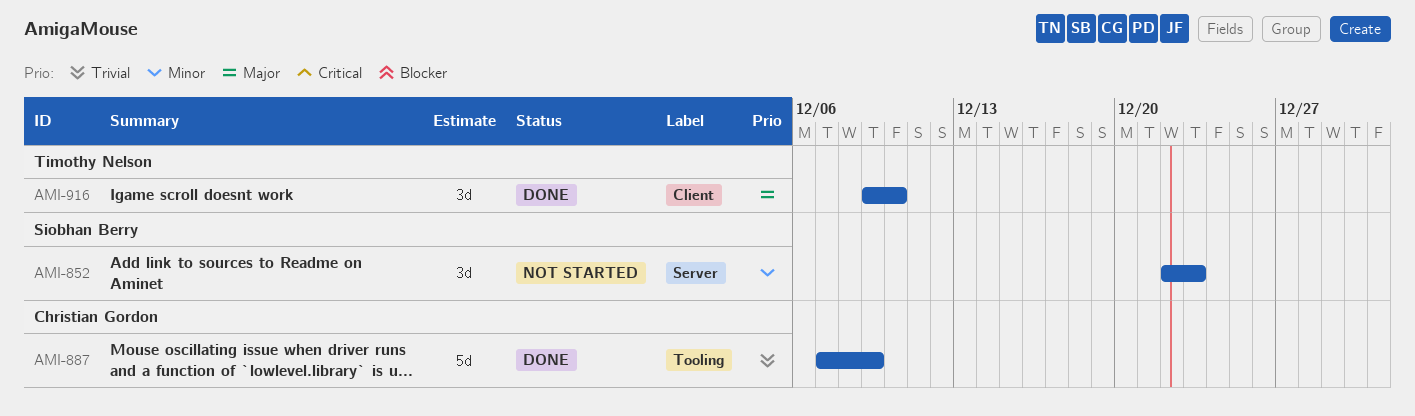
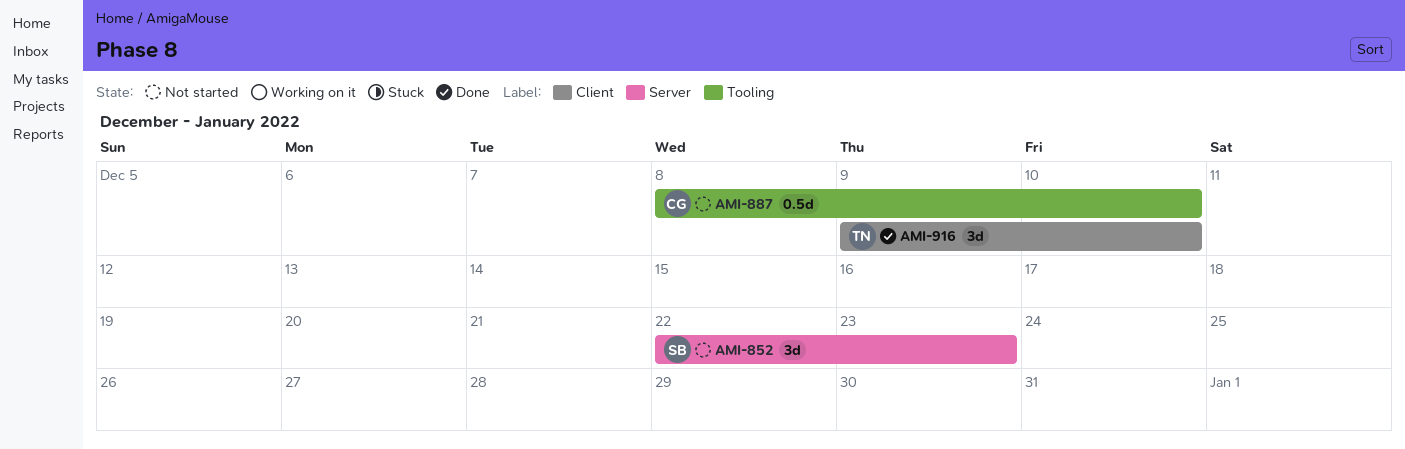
AMI-887, status: Done -> Not started
AMI-887, estimate: 5d -> 0.5d
AMI-887, start: Dec 7 -> Dec 8
AMI-887, due: Dec 9 -> Dec 10

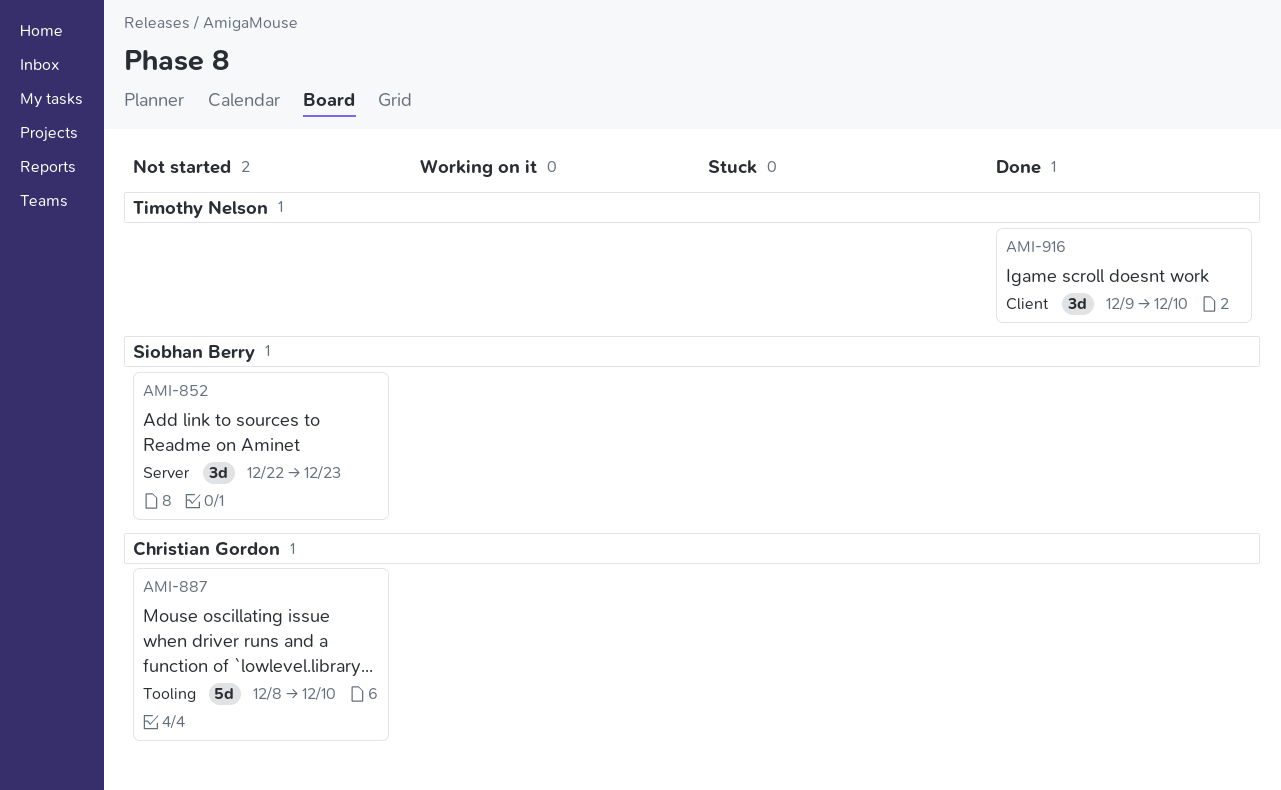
AMI-887, estimate: 0.5d -> 5d

